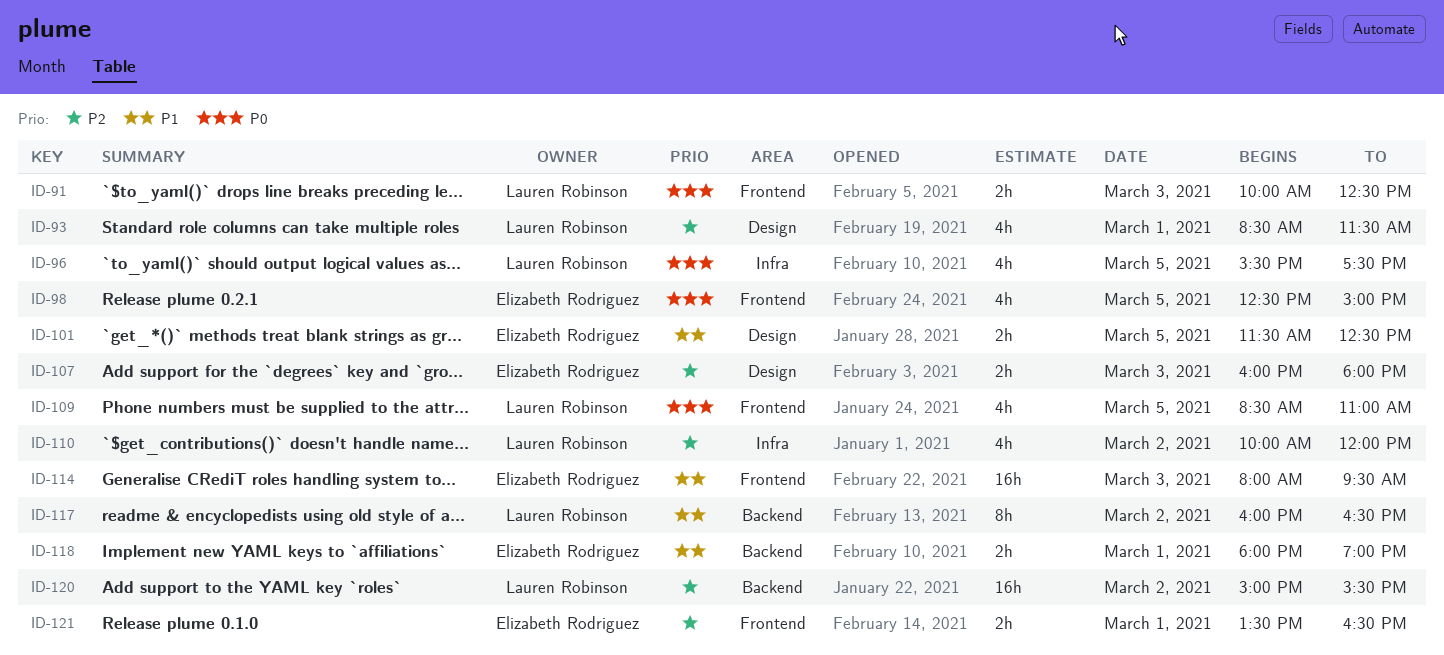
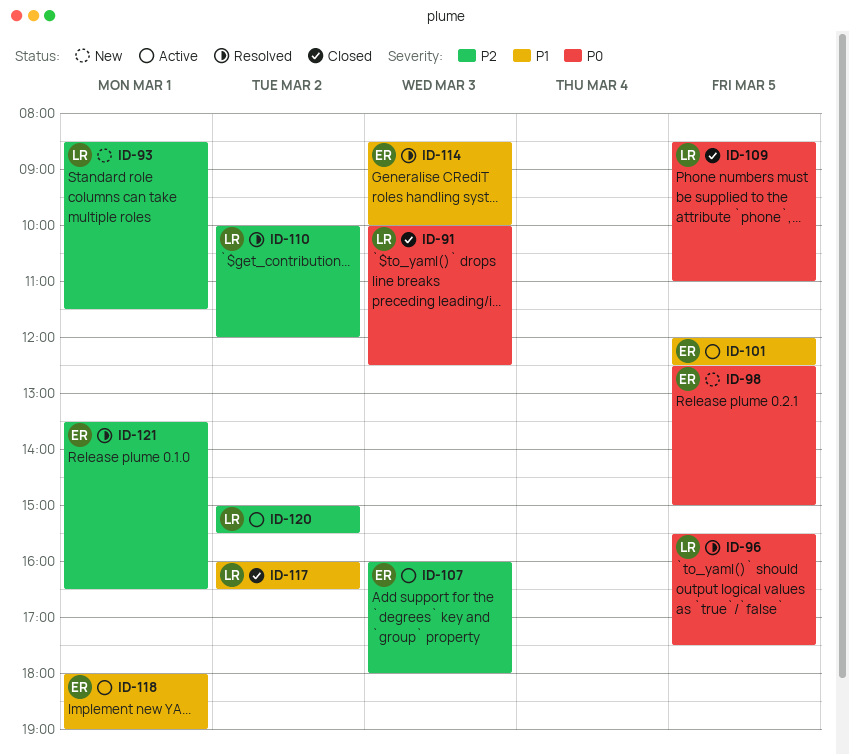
ID-101, begins: 11:30 -> 12:00
ID-114, begins: 08:00 -> 08:30
ID-114, ends: 09:30 -> 10:00

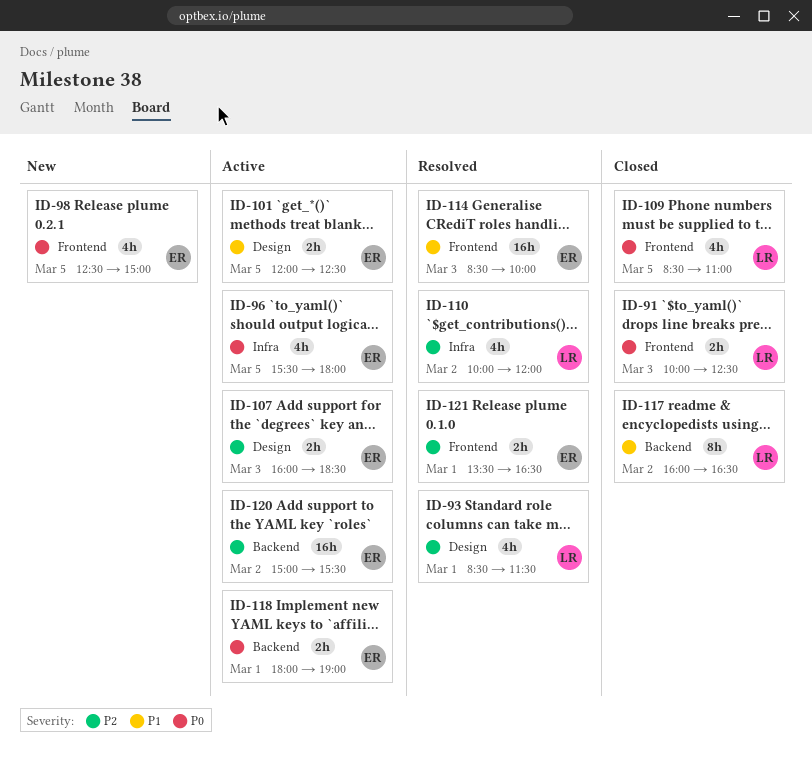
ID-93, status: New -> Resolved
ID-96, status: Resolved -> Active
ID-96, owner: LR -> ER
ID-96, ends: 17:30 -> 18:00
ID-107, ends: 18:00 -> 18:30
ID-118, priority: P1 -> P0
ID-120, owner: LR -> ER

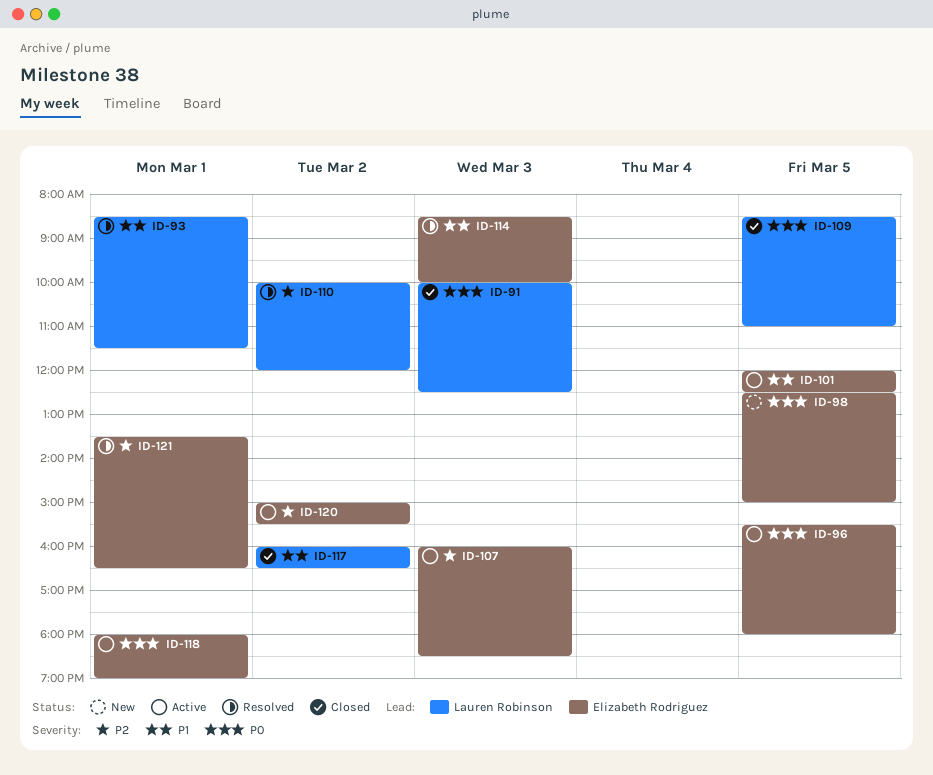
ID-93, priority: P2 -> P1

